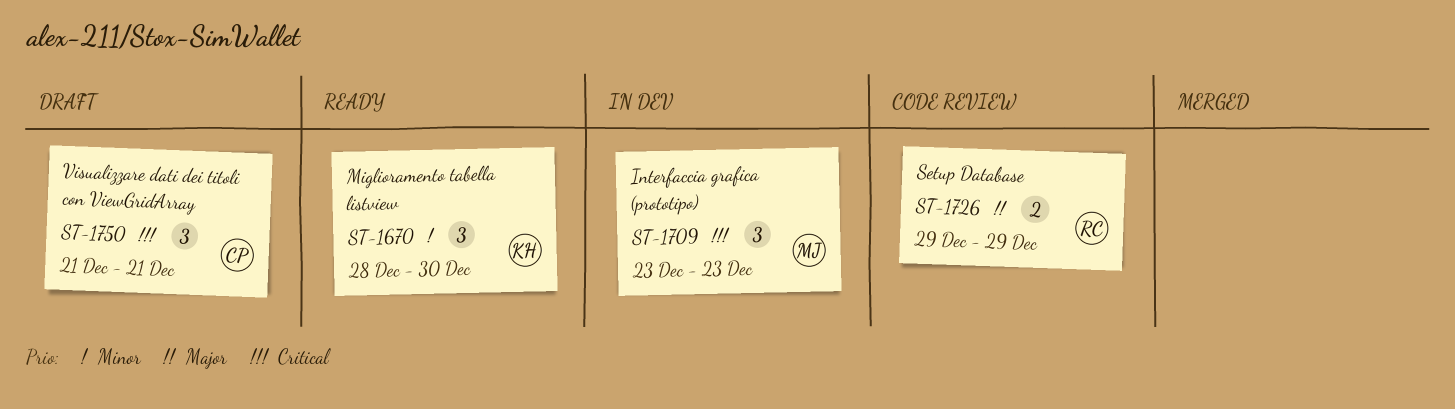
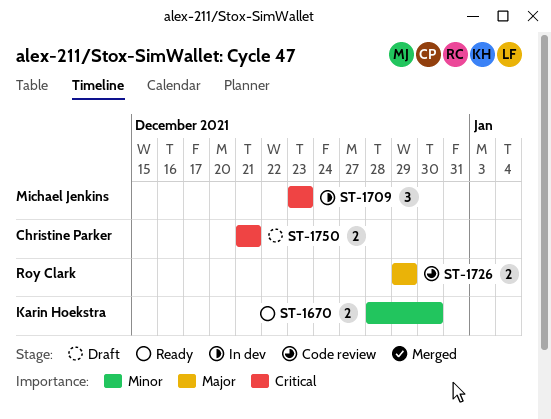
ST-1670, estimate: 3 -> 2
ST-1750, estimate: 3 -> 2

